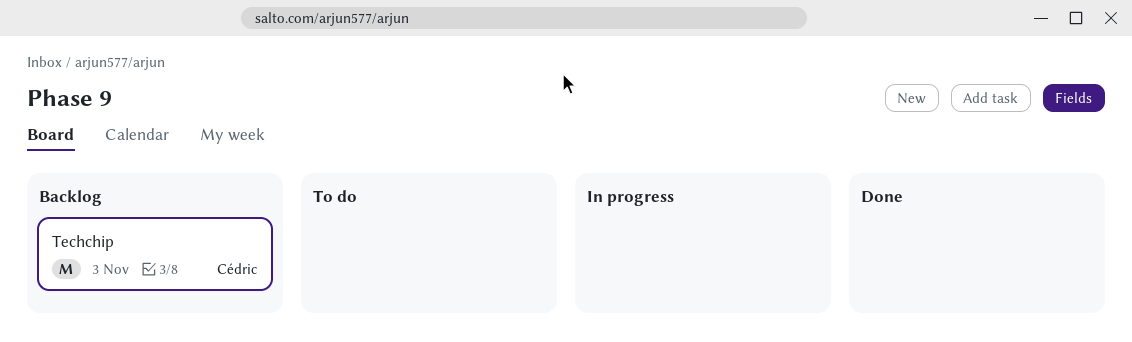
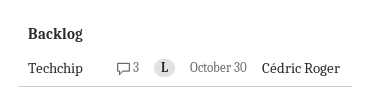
Techchip, estimate: M -> L
Techchip, due: Nov 3 -> Oct 30

